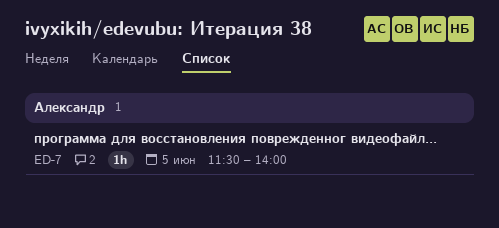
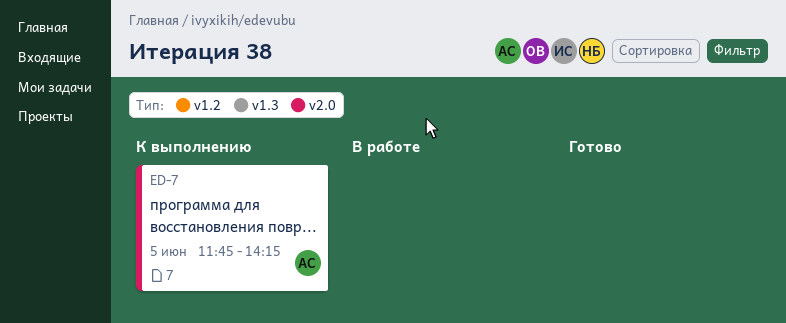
ED-7, begins: 11:30 -> 11:45
ED-7, ends: 14:00 -> 14:15

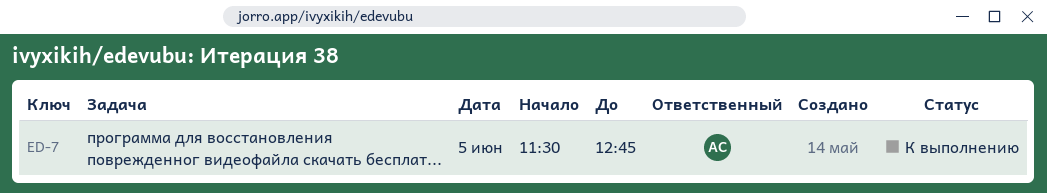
ED-7, begins: 11:45 -> 11:30
ED-7, ends: 14:15 -> 12:45

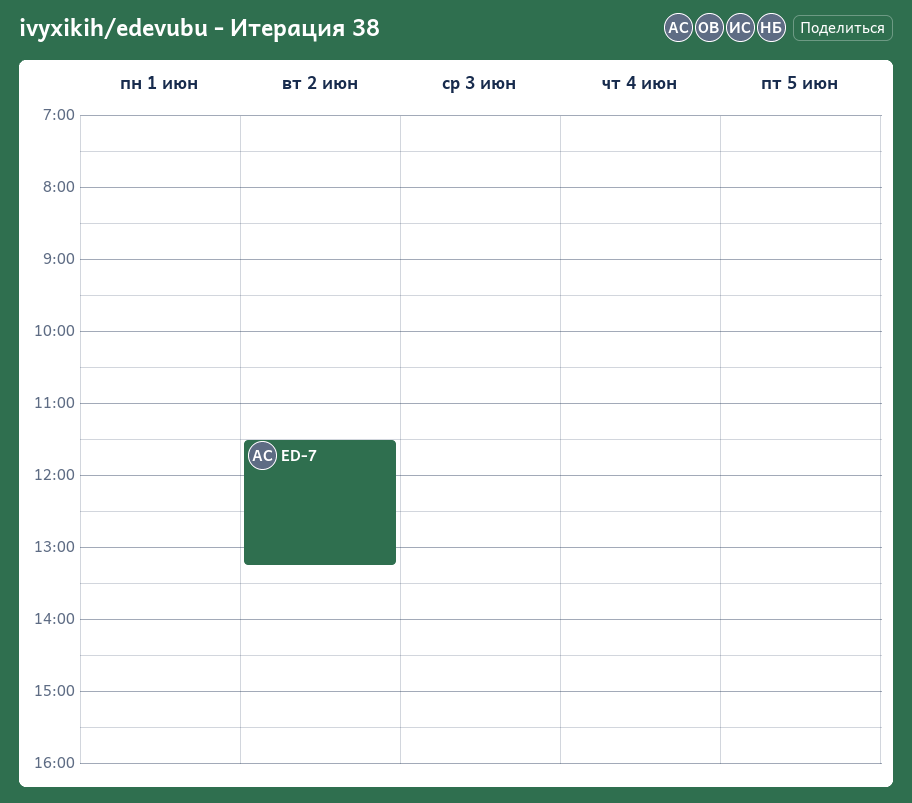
ED-7, day: Jun 5 -> Jun 2
ED-7, ends: 12:45 -> 13:15

